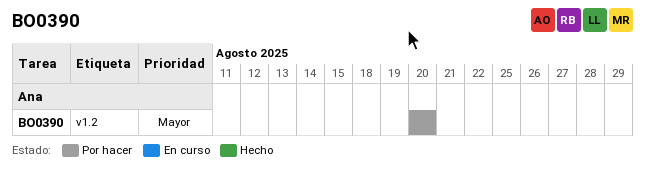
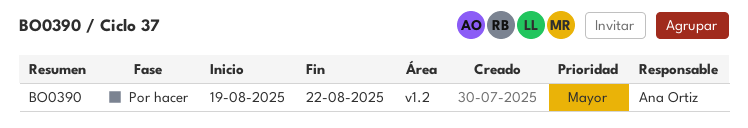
BO0390, start: Aug 20 -> Aug 19
BO0390, due: Aug 20 -> Aug 22

